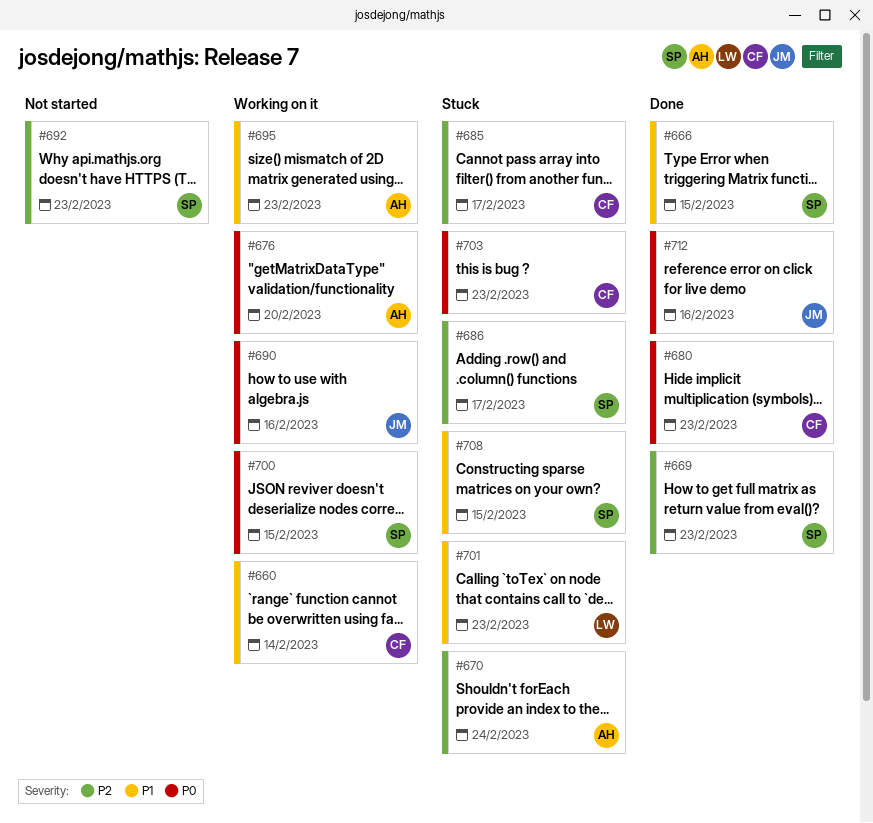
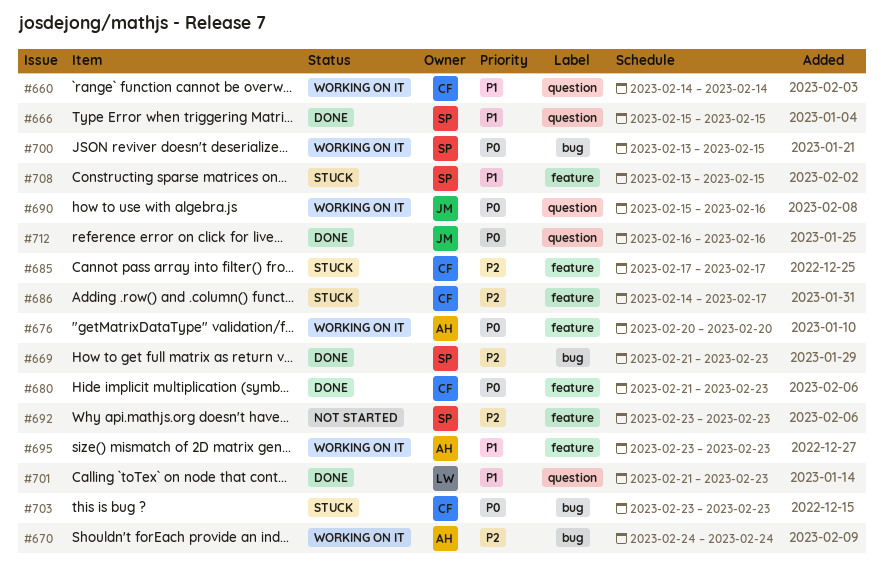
#670, status: Stuck -> Working on it
#686, owner: SP -> CF
#701, status: Stuck -> Done

